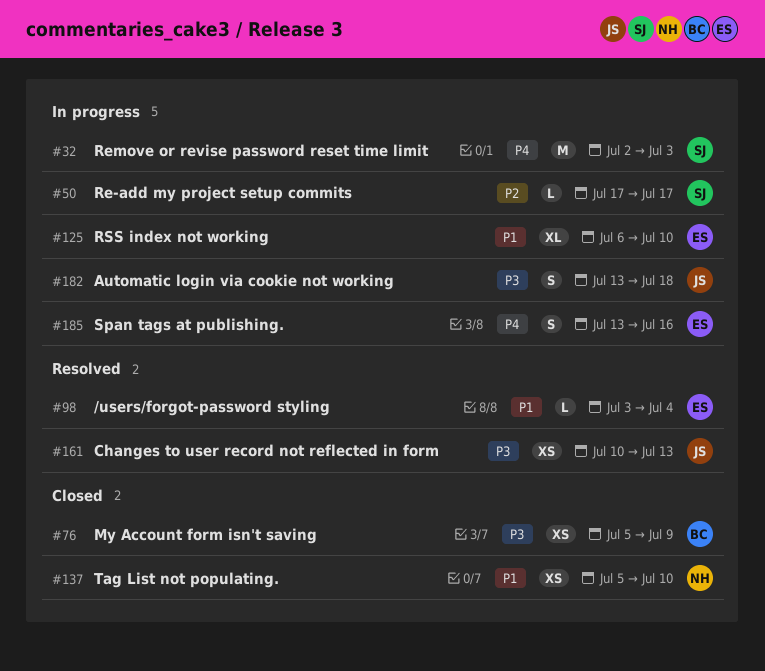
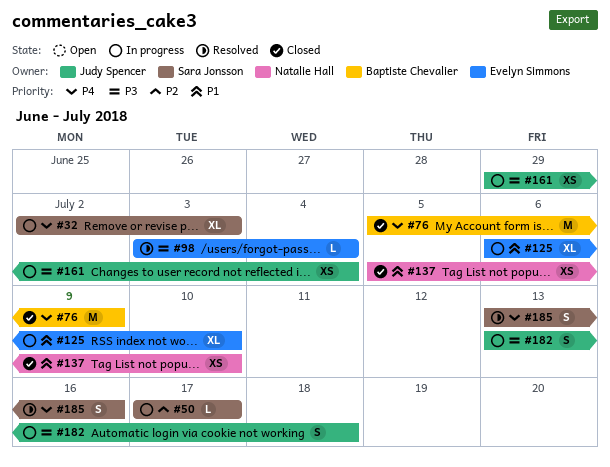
#32, estimate: M -> XL
#76, priority: P3 -> P4
#76, estimate: XS -> M
#98, priority: P1 -> P3
#161, status: Resolved -> In progress
#161, start: Jul 10 -> Jun 29
#161, due: Jul 13 -> Jul 4
#185, status: In progress -> Resolved
#185, owner: Evelyn Simmons -> Sara Jonsson

